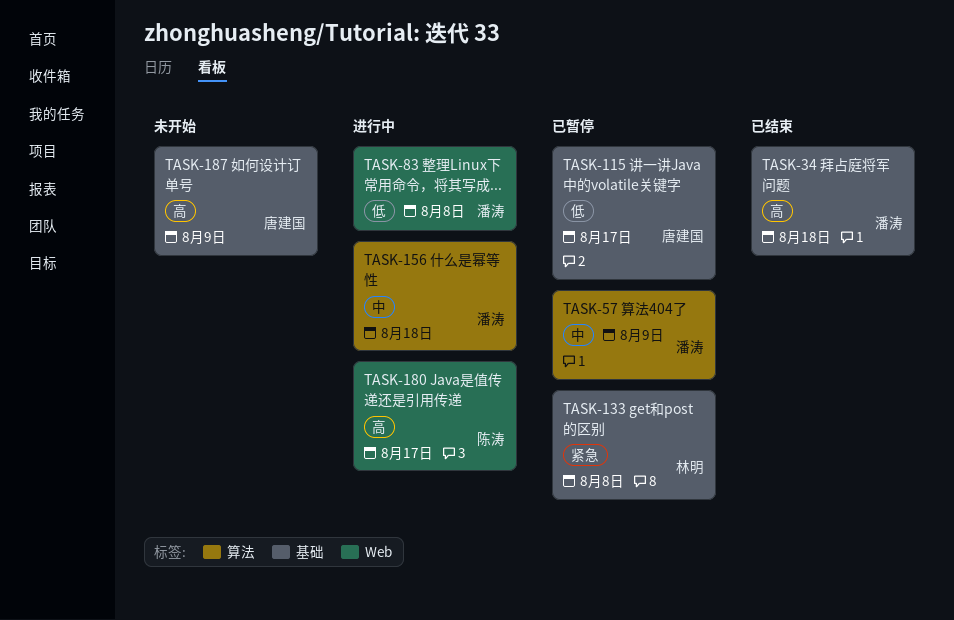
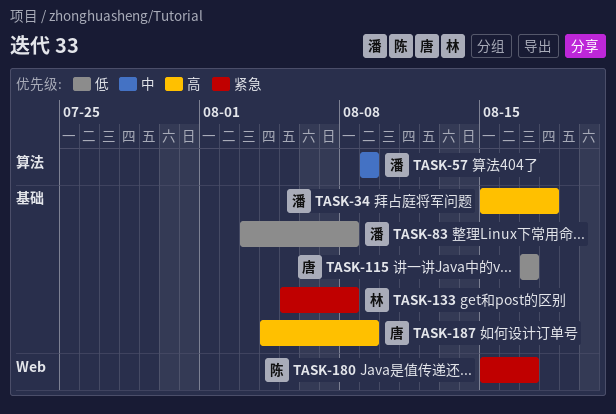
TASK-83, label: Web -> 基础
TASK-156: present -> none
TASK-180, priority: 高 -> 紧急

